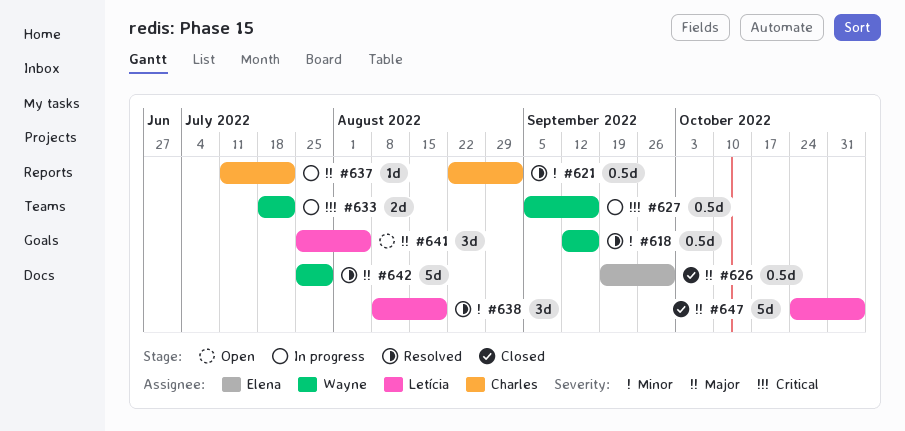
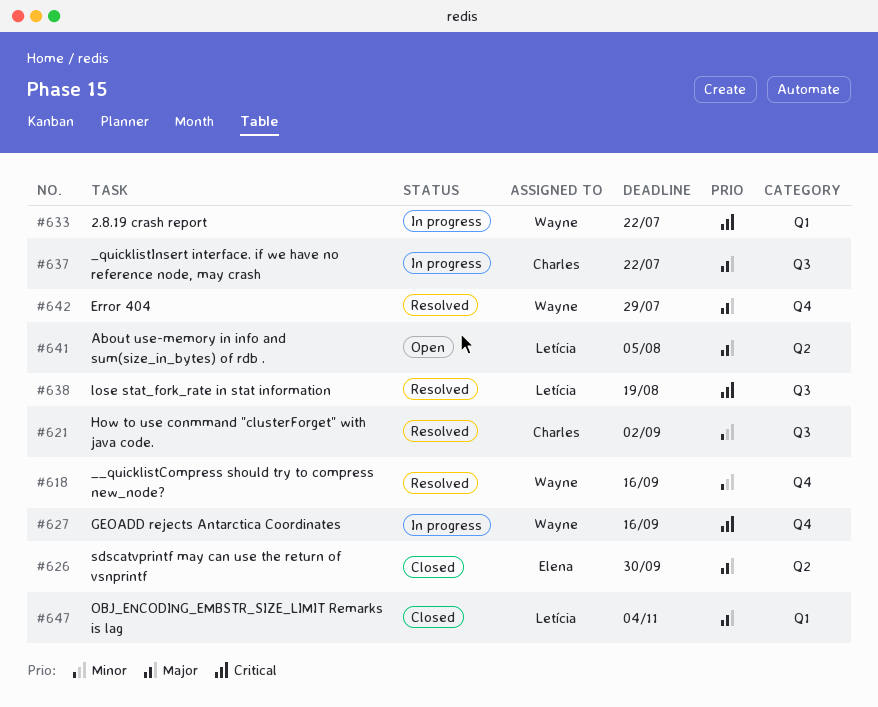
#638, priority: Minor -> Critical

